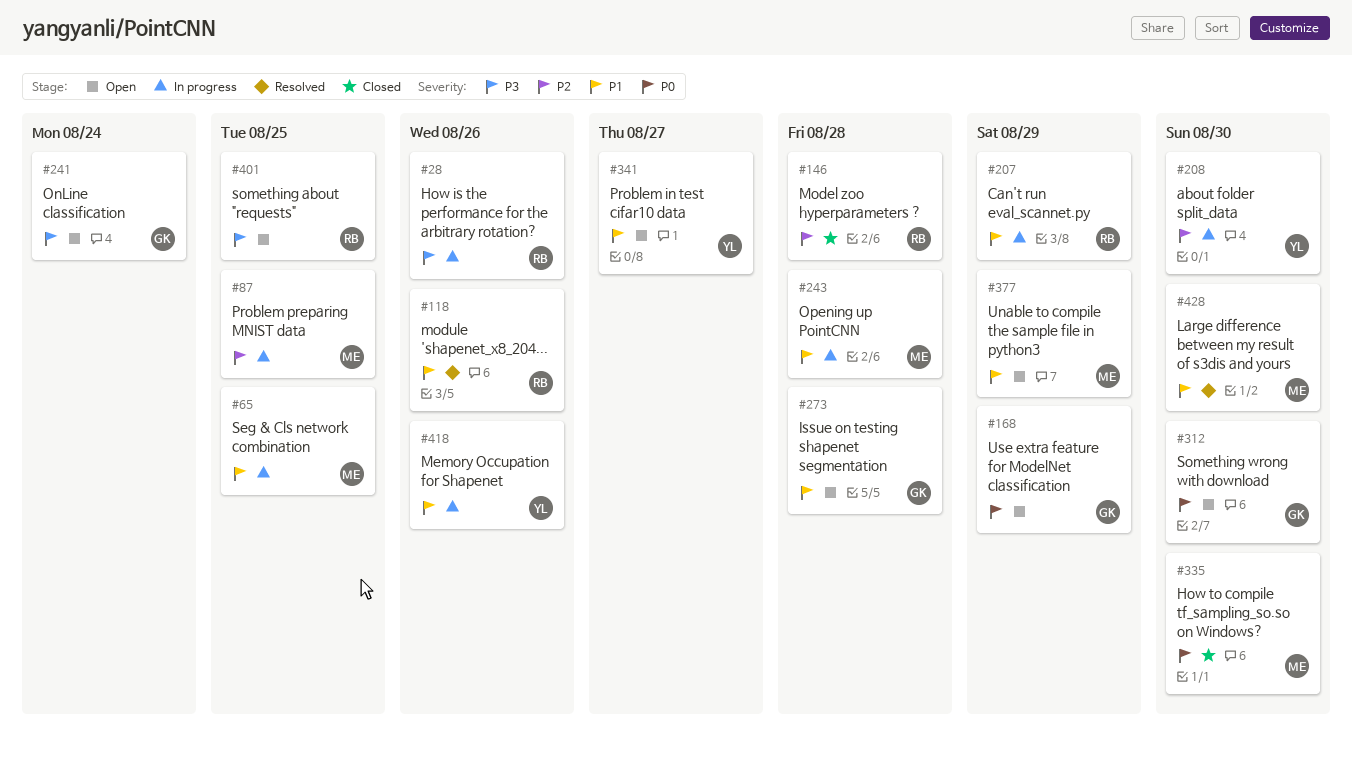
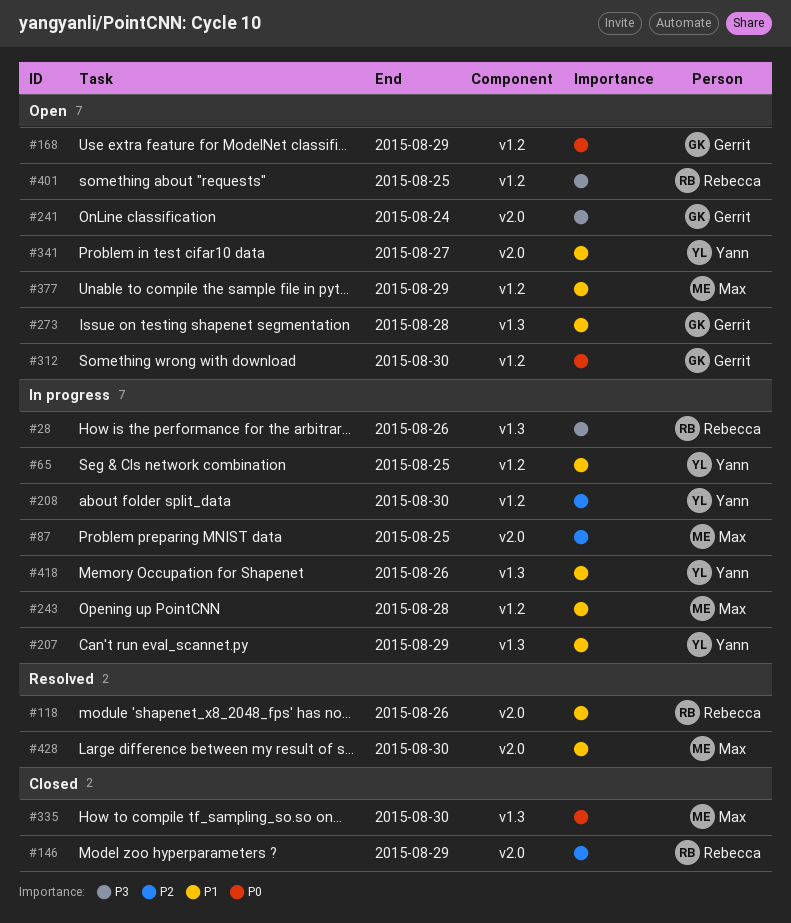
#65, owner: Max -> Yann
#146, due: Aug 28 -> Aug 29
#207, owner: Rebecca -> Yann

